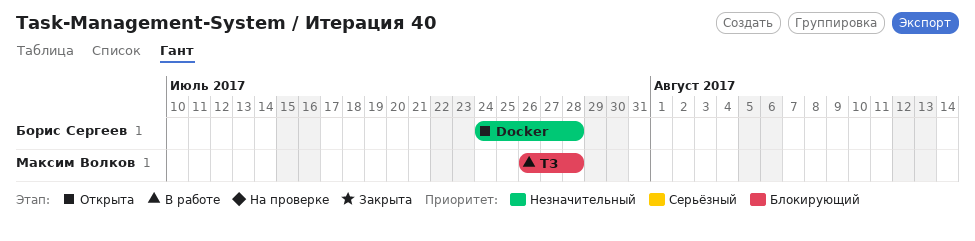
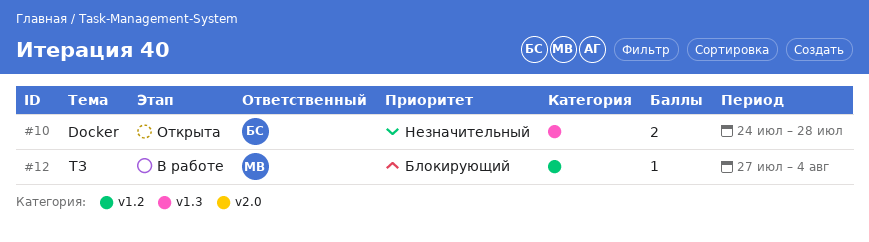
ТЗ, start: Jul 26 -> Jul 27
ТЗ, due: Jul 28 -> Aug 4

